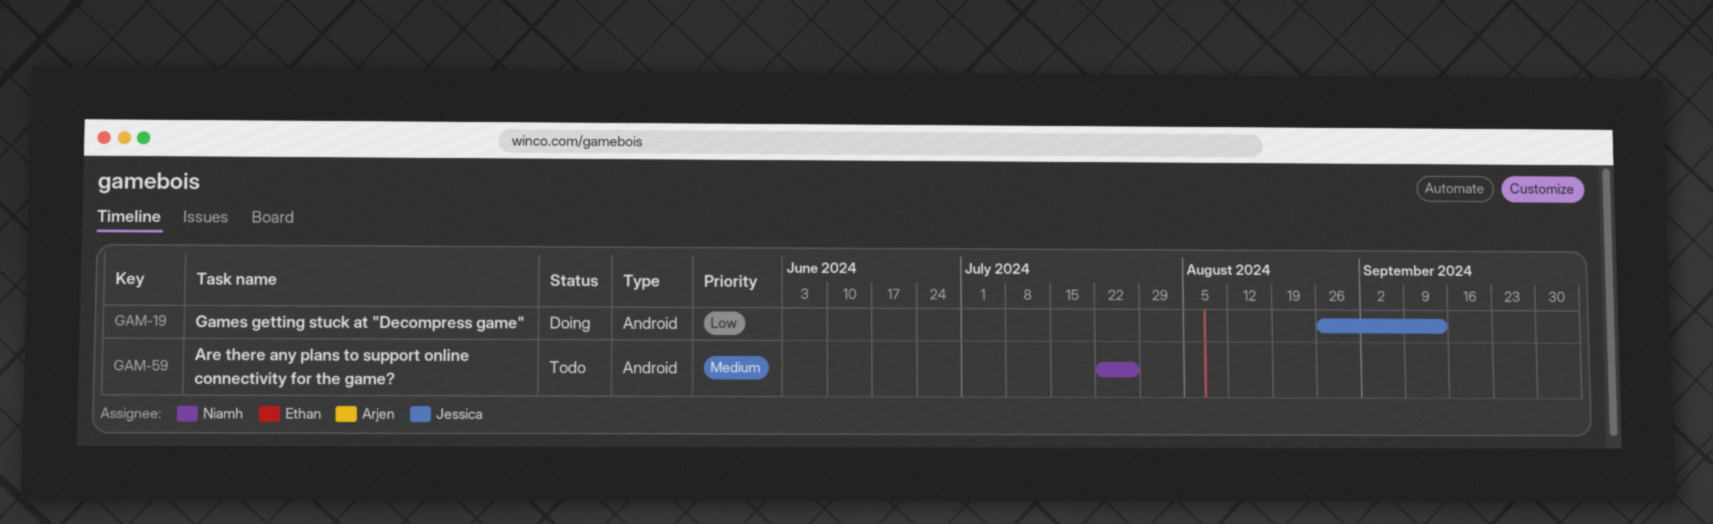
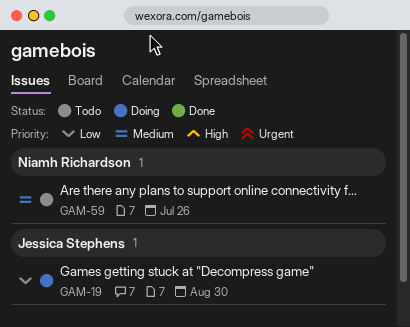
GAM-19, due: Sep 13 -> Aug 30

